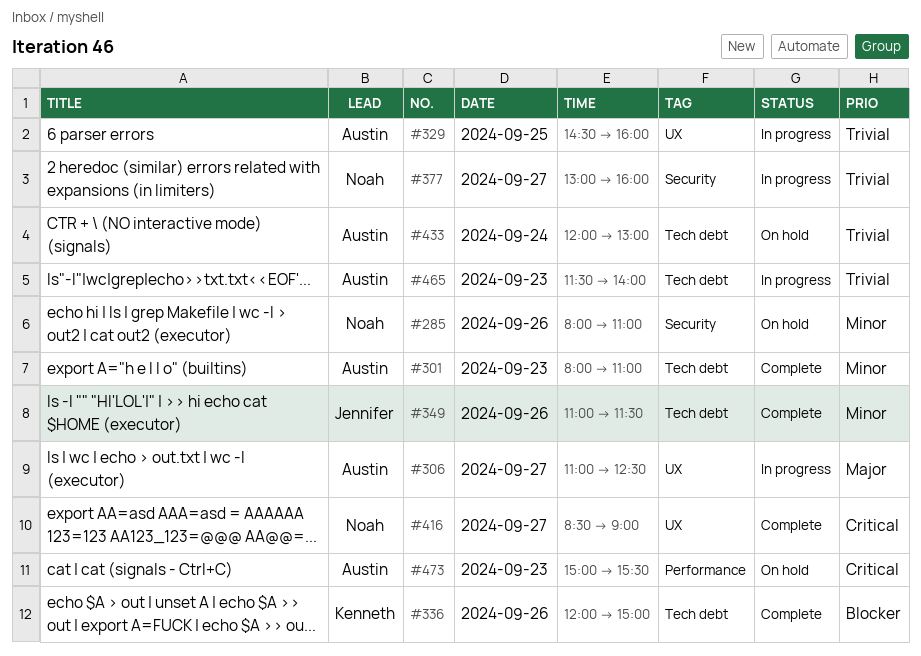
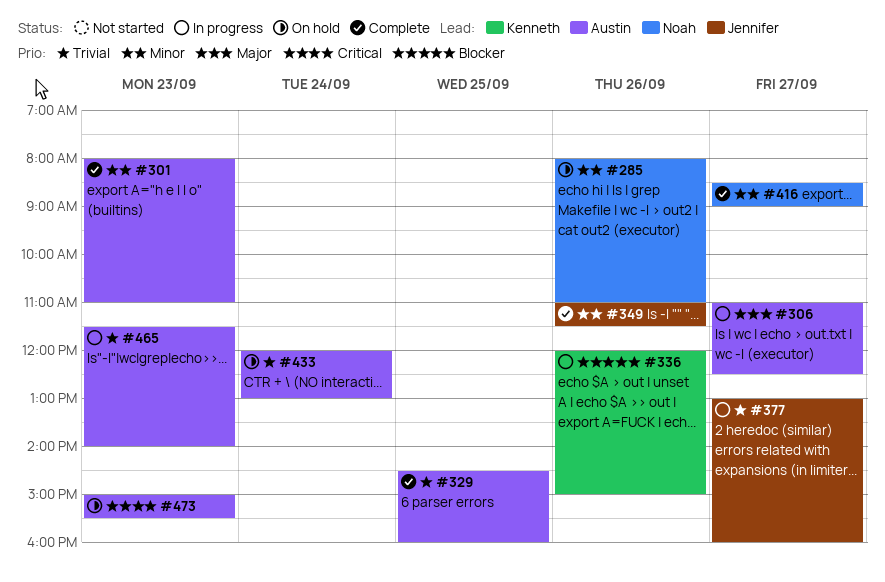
#329, status: In progress -> Complete
#336, status: Complete -> In progress
#377, owner: Noah -> Jennifer
#416, priority: Critical -> Minor

